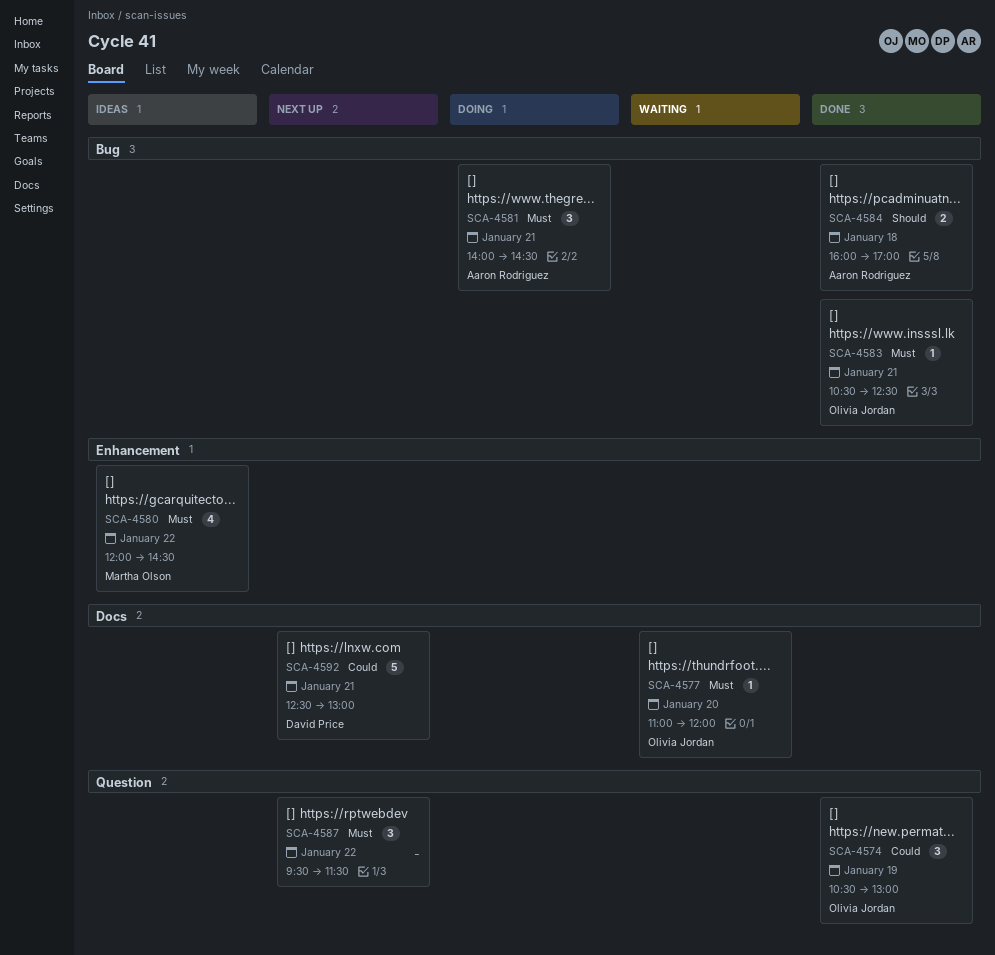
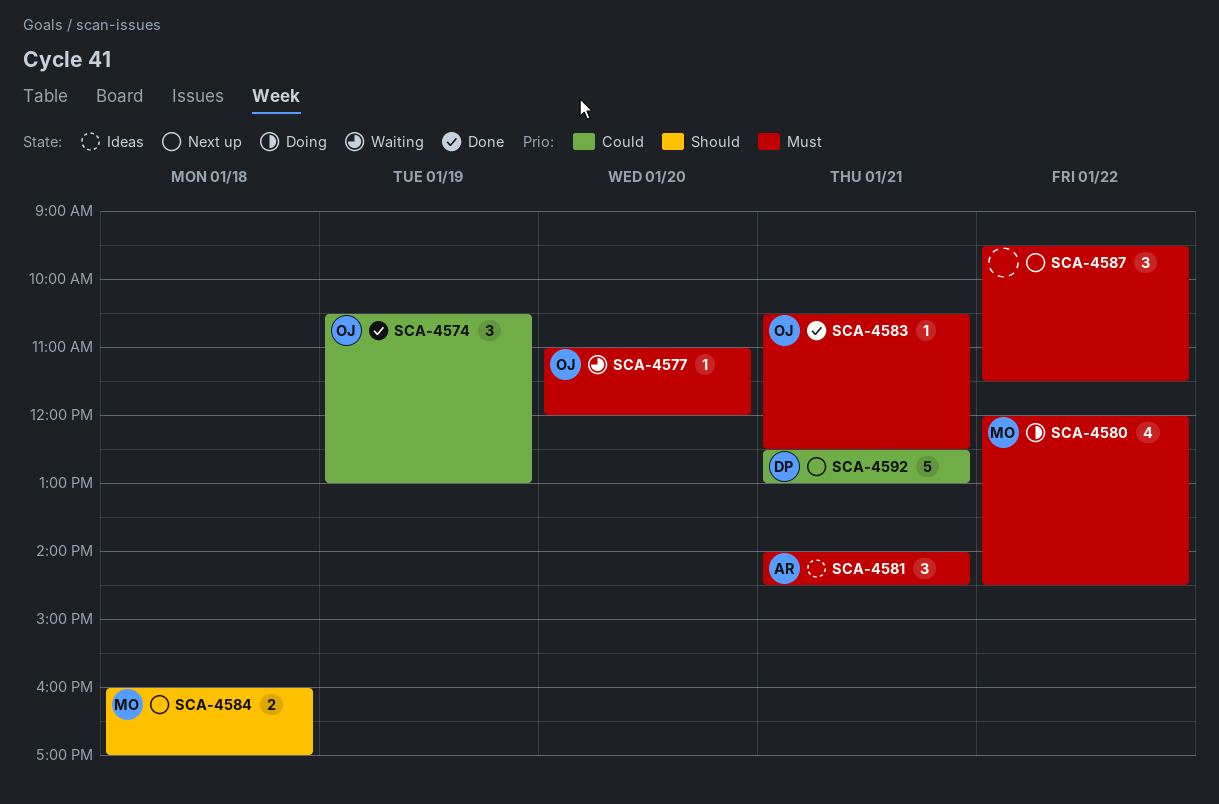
SCA-4580, status: Ideas -> Doing
SCA-4581, status: Doing -> Ideas
SCA-4584, status: Done -> Next up
SCA-4584, owner: Aaron Rodriguez -> Martha Olson

